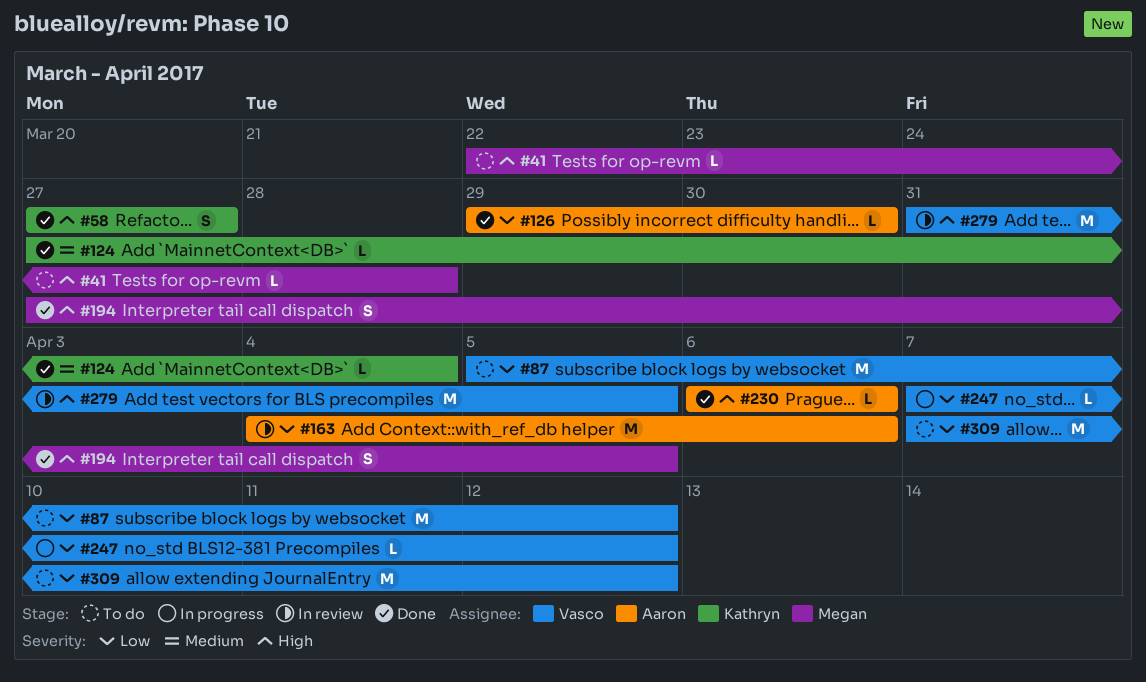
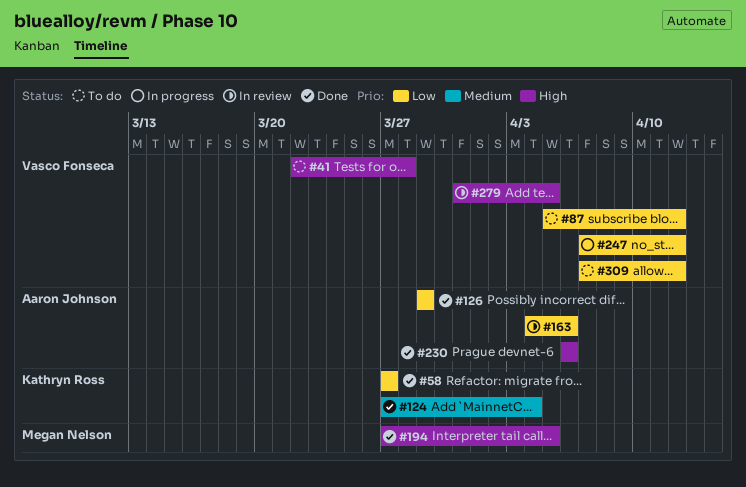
#41, owner: Megan Nelson -> Vasco Fonseca
#58, priority: High -> Low
#126, due: Mar 30 -> Mar 29

